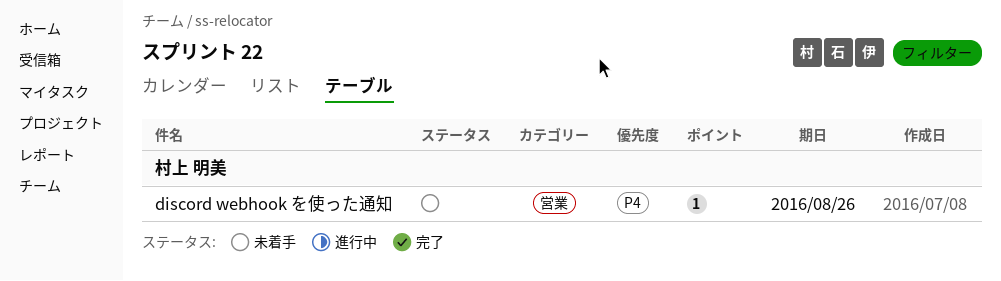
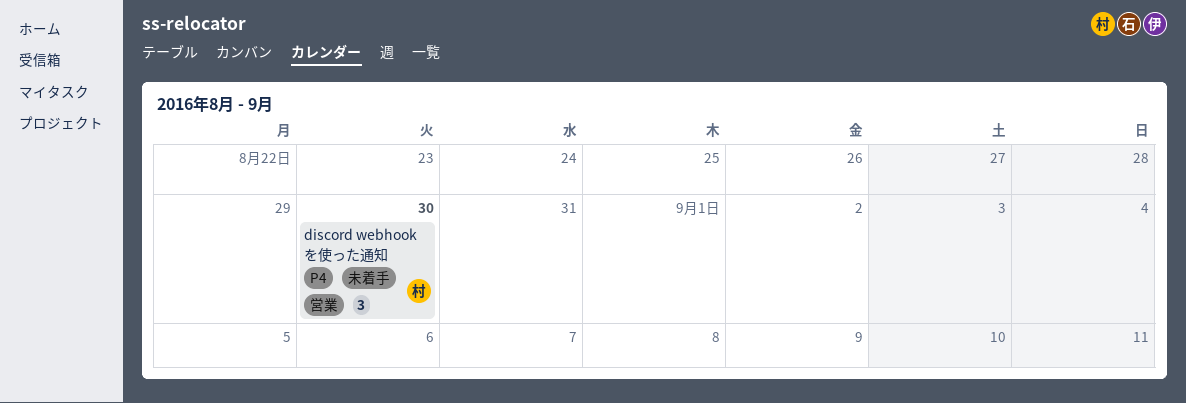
discord webhook を使った通知, estimate: 1 -> 3
discord webhook を使った通知, due: Aug 26 -> Aug 30

